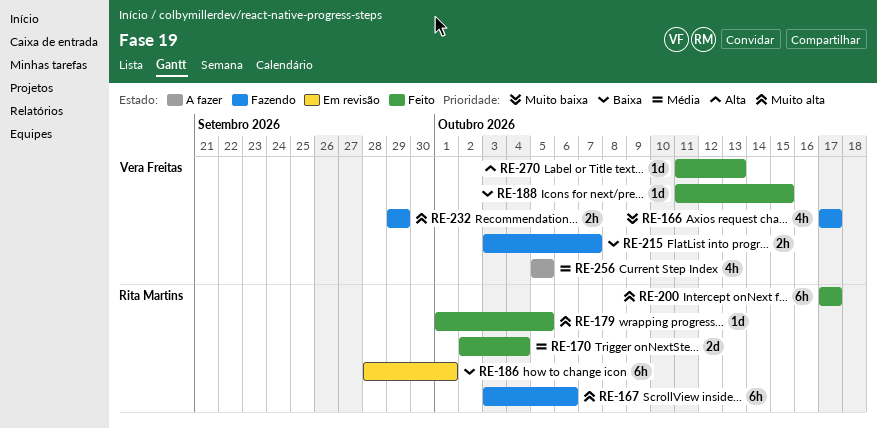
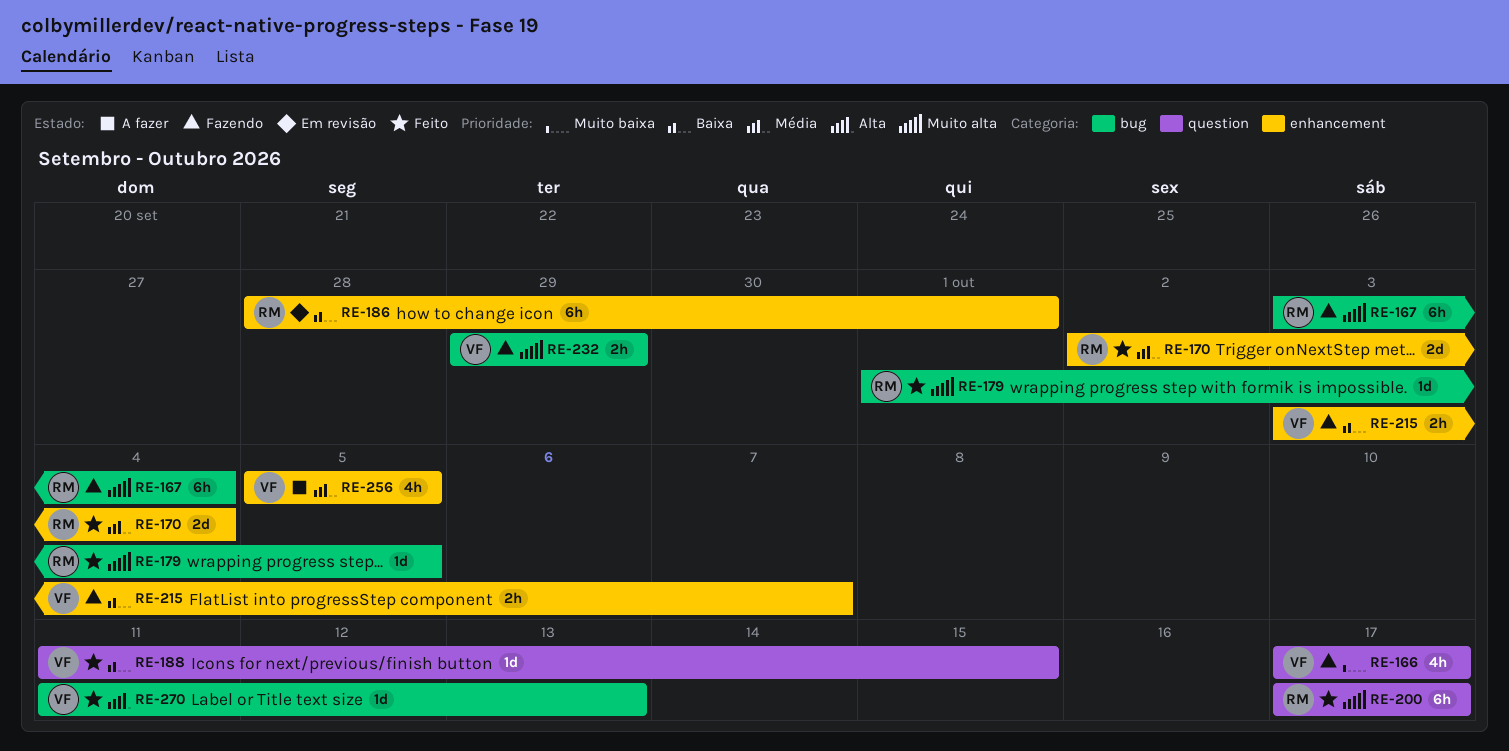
RE-167, due: Oct 6 -> Oct 4

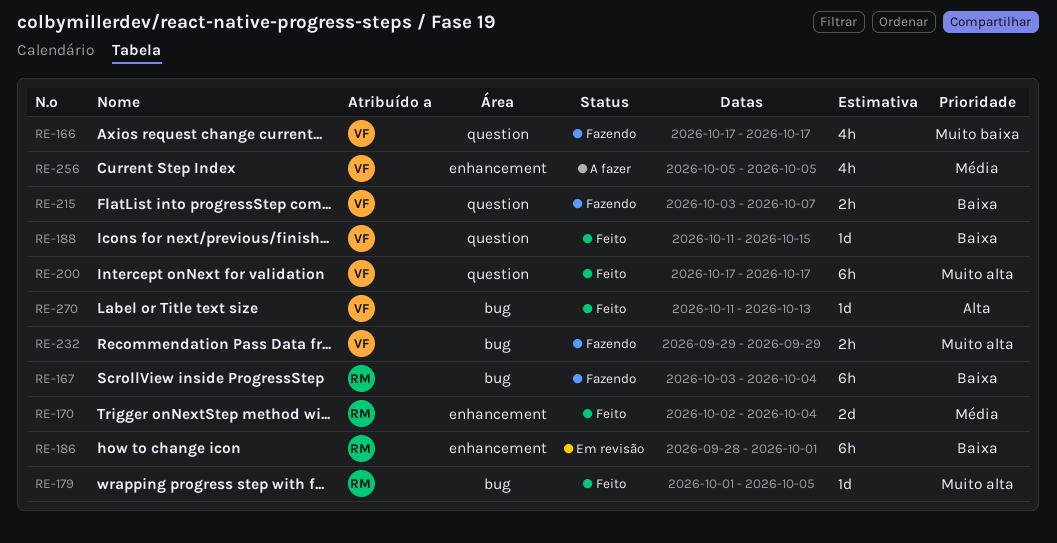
RE-167, priority: Muito alta -> Baixa
RE-200, owner: RM -> VF
RE-215, label: enhancement -> question

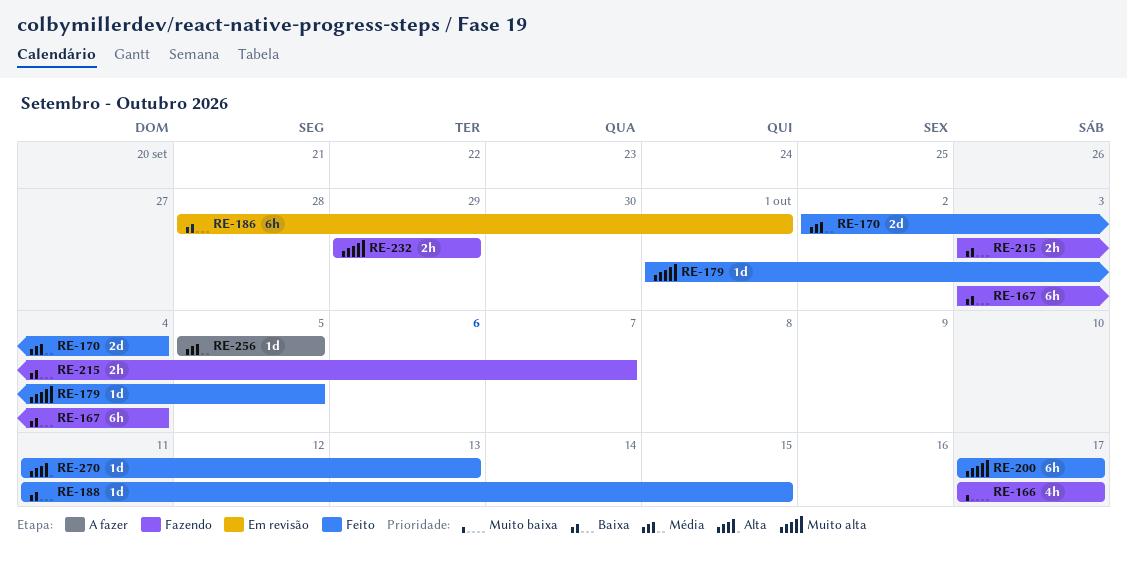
RE-256, estimate: 4h -> 1d

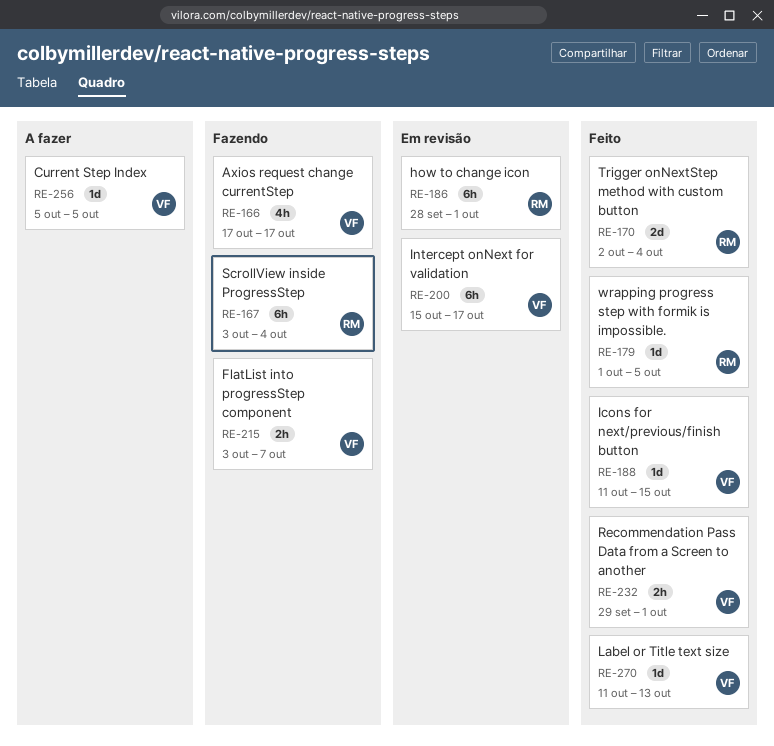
RE-200, status: Feito -> Em revisão
RE-200, start: Oct 17 -> Oct 15
RE-232, status: Fazendo -> Feito
RE-232, due: Sep 29 -> Oct 1

